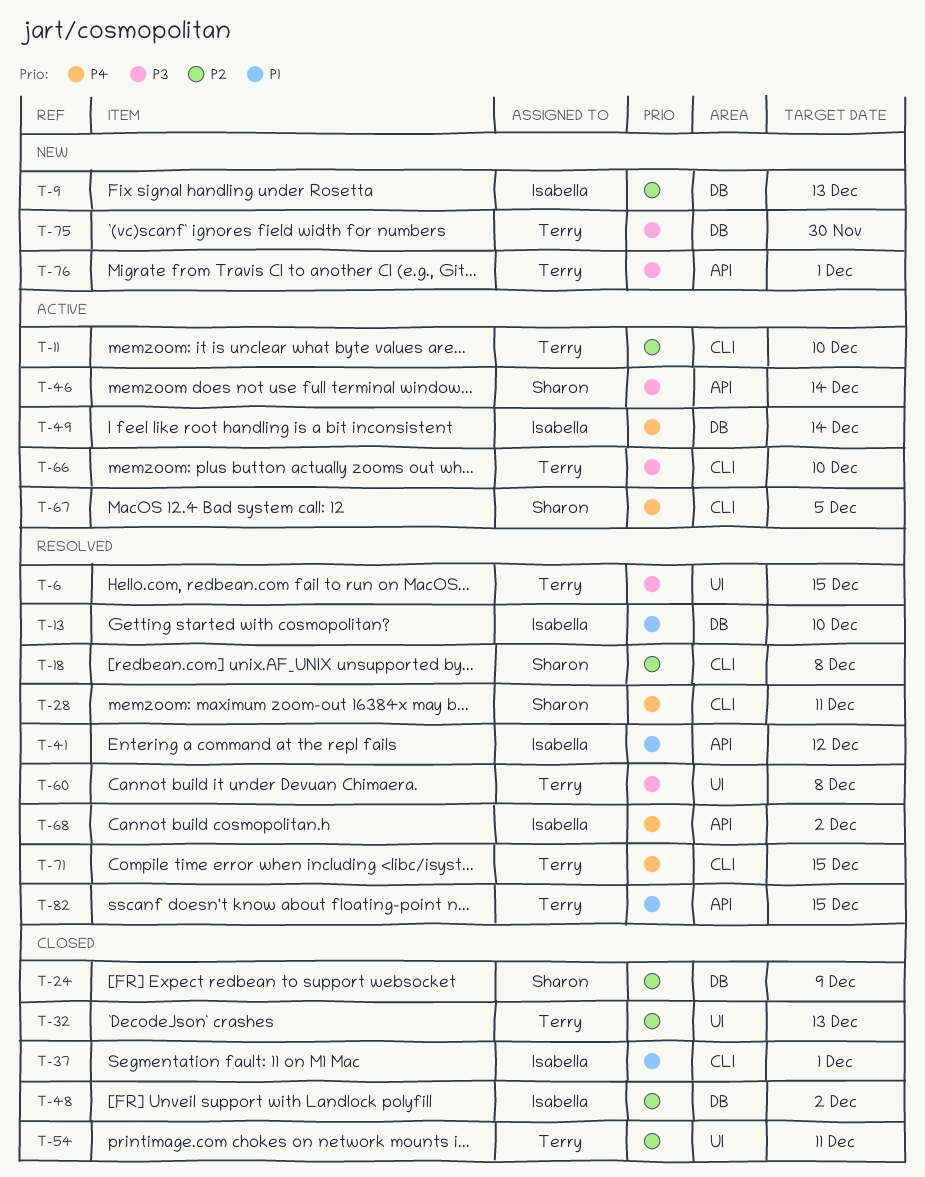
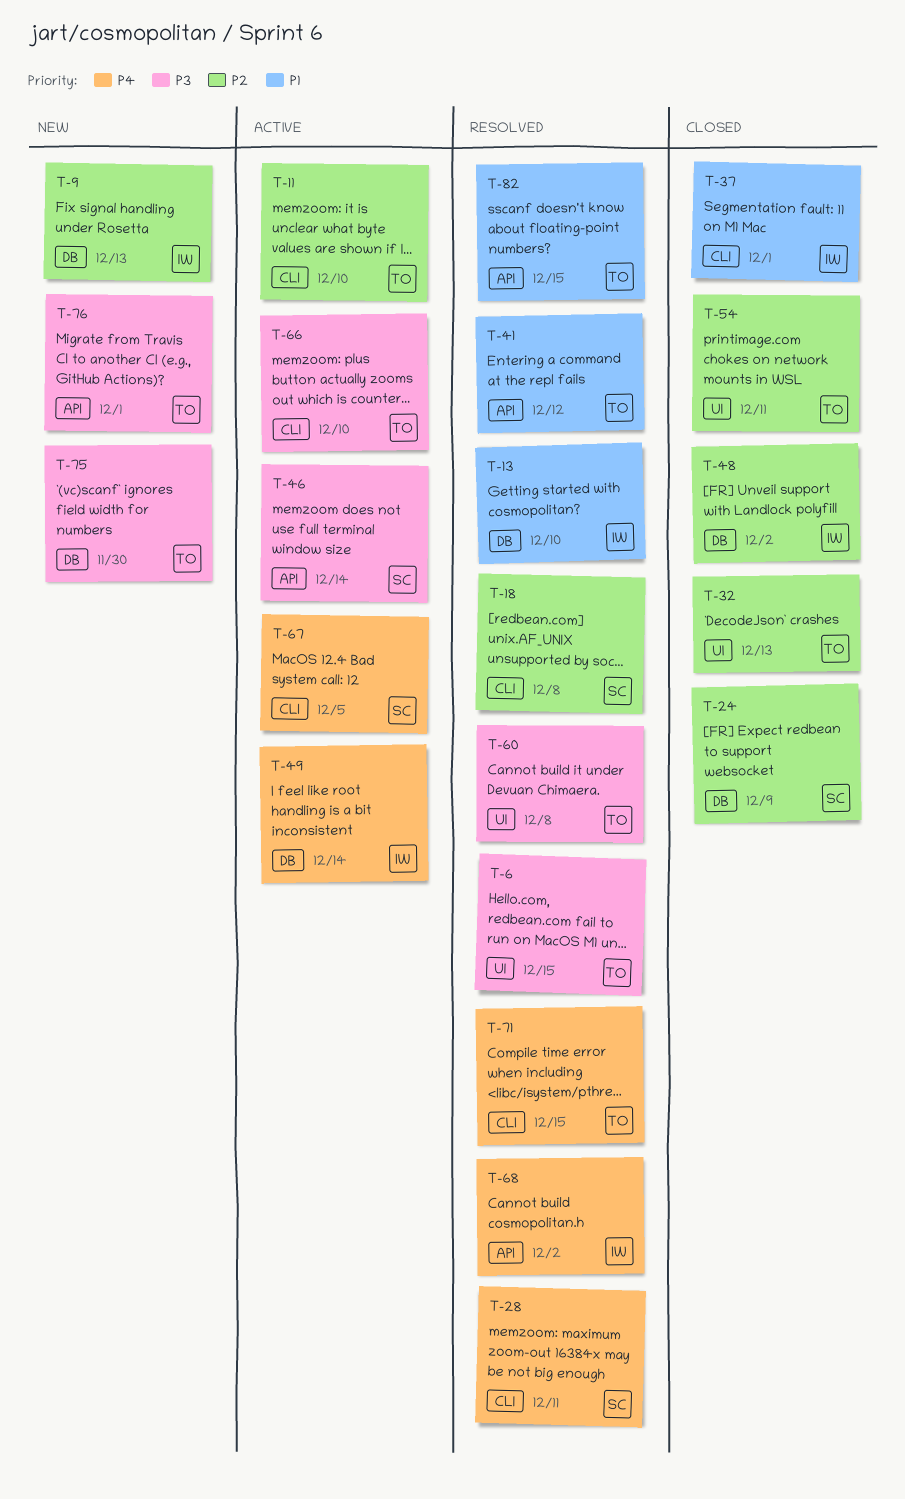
T-41, owner: Isabella -> Terry

